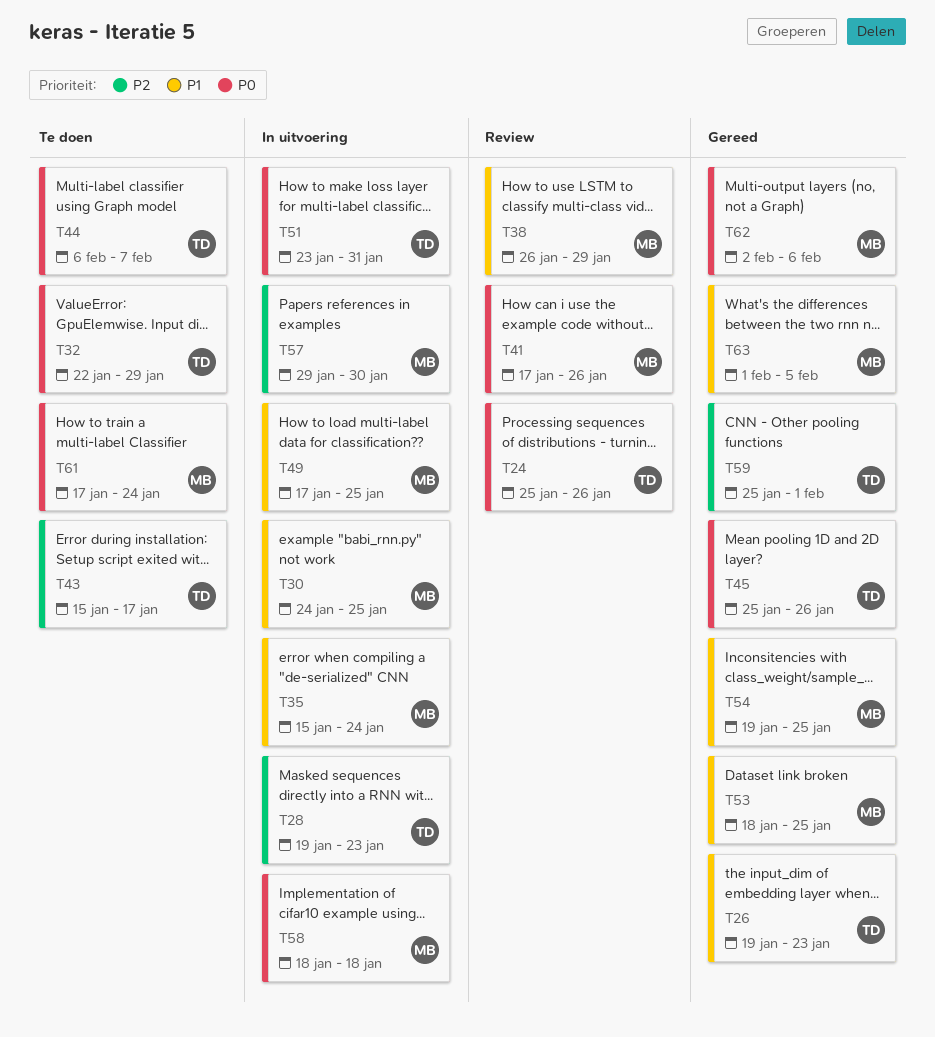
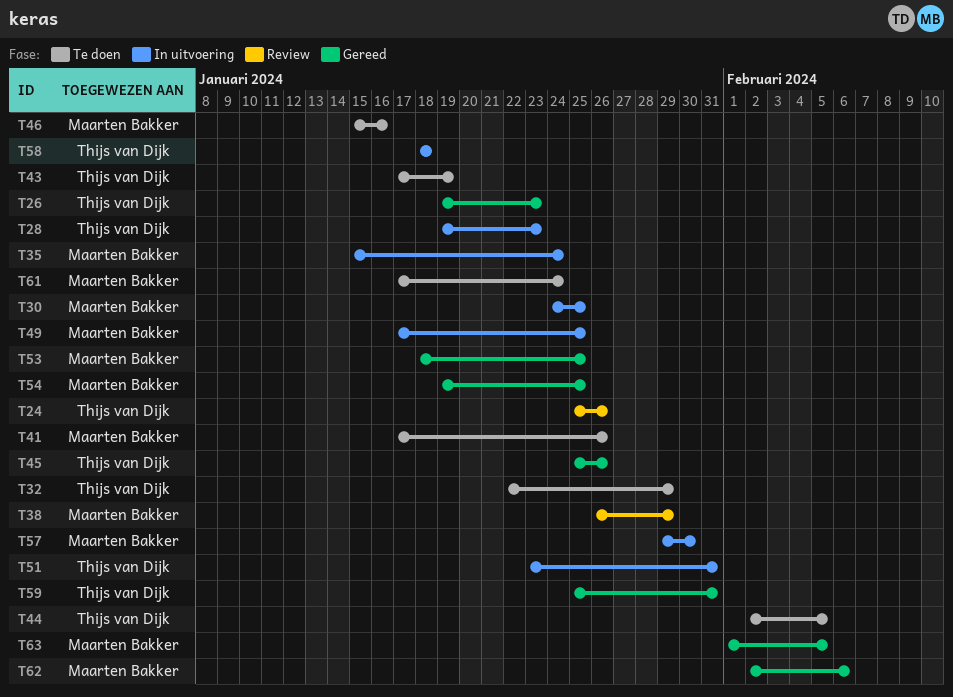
T41, status: Review -> Te doen
T43, start: Jan 15 -> Jan 17
T43, due: Jan 17 -> Jan 19
T44, start: Feb 6 -> Feb 2
T44, due: Feb 7 -> Feb 5
T46: none -> present
T58, owner: Maarten Bakker -> Thijs van Dijk
T59, due: Feb 1 -> Jan 31

